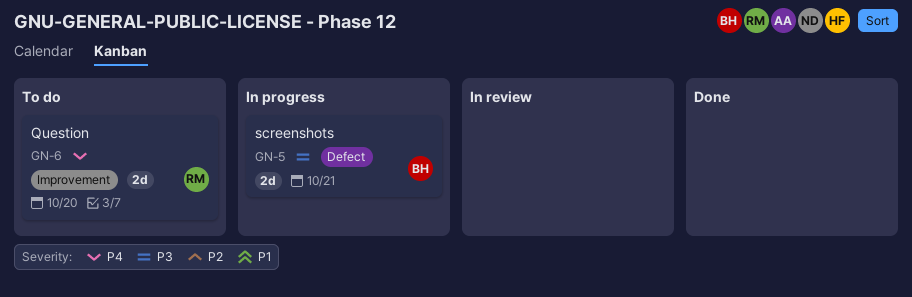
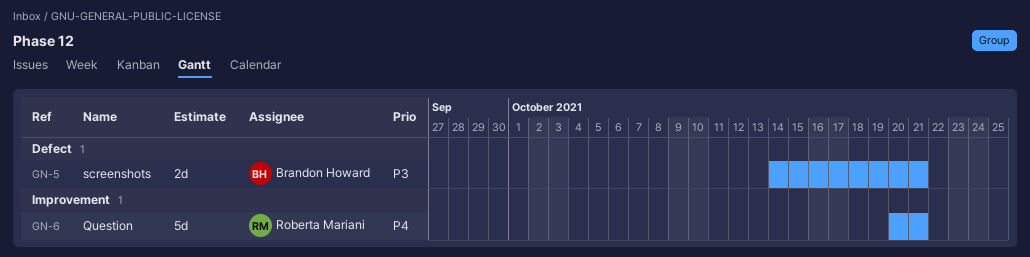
GN-6, estimate: 2d -> 5d
GN-6, due: Oct 20 -> Oct 21

